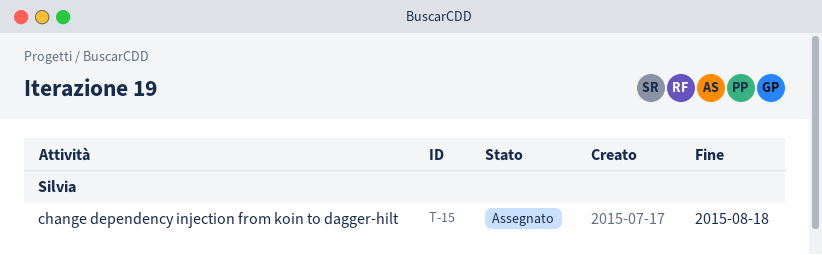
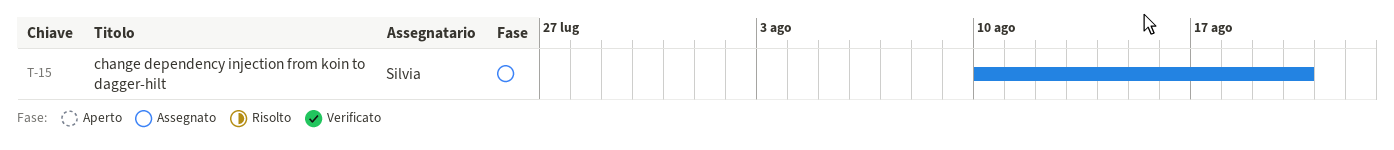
T-15, due: Aug 18 -> Aug 20

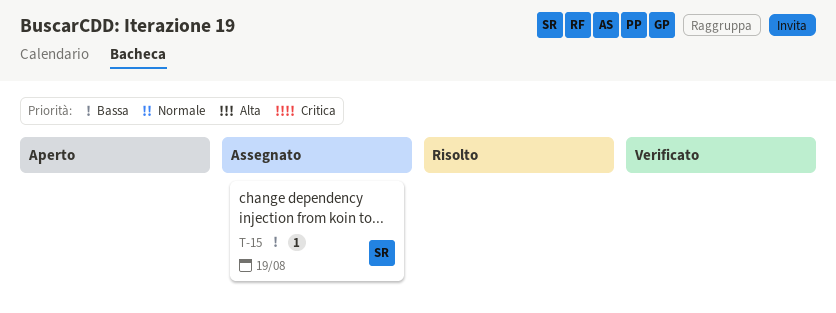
T-15, due: Aug 20 -> Aug 19

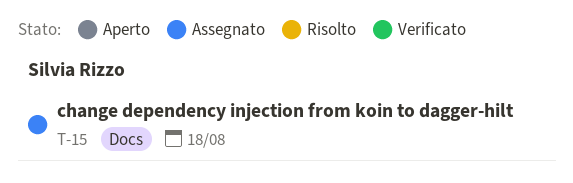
T-15, due: Aug 19 -> Aug 18

